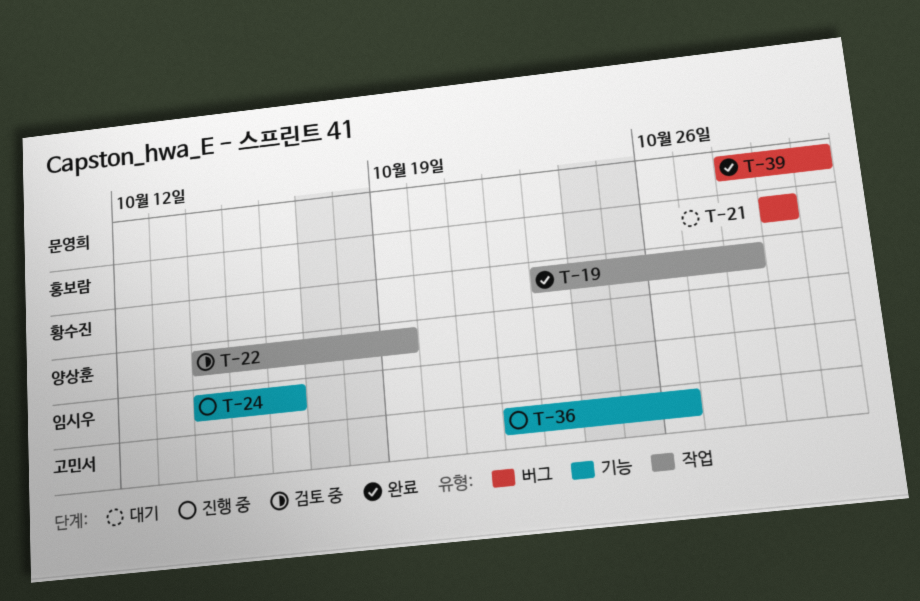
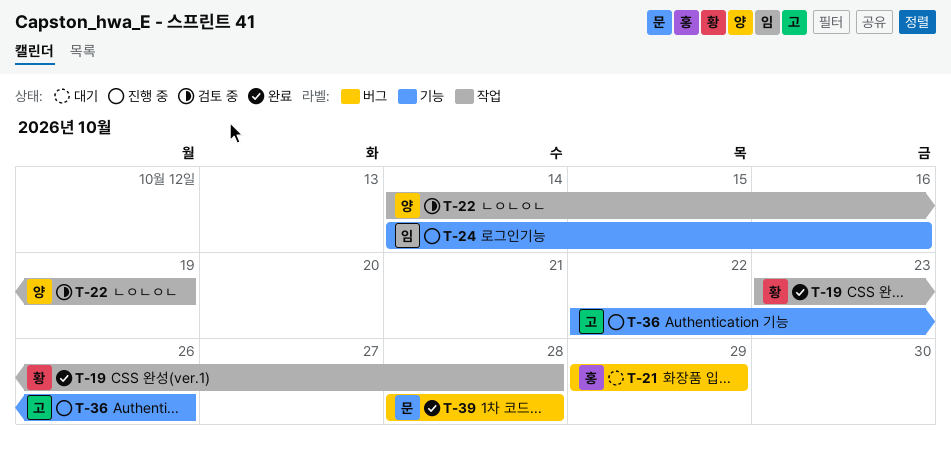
T-39, due: Oct 30 -> Oct 28

